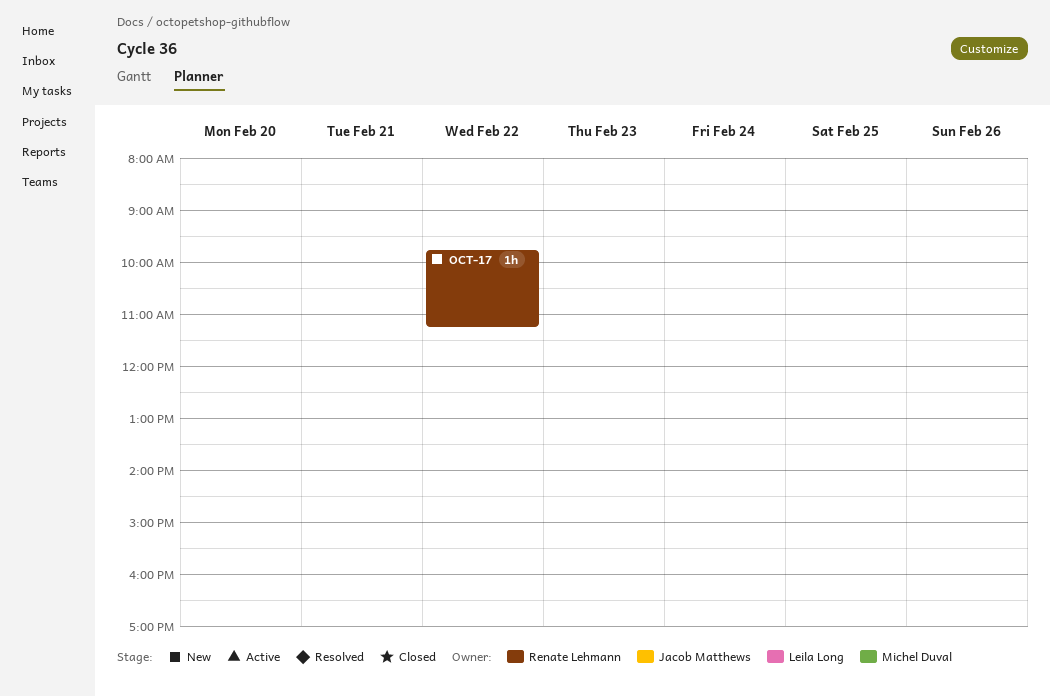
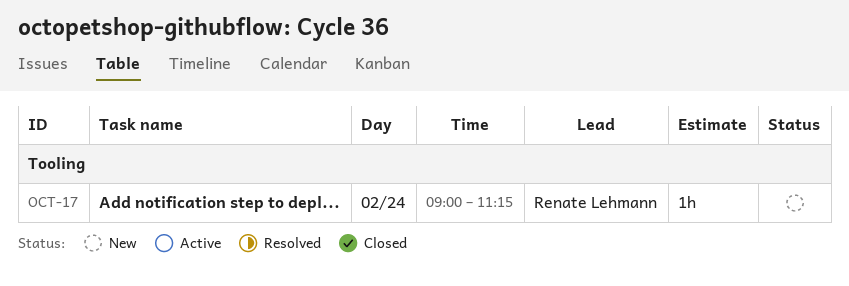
OCT-17, day: Feb 22 -> Feb 24
OCT-17, begins: 09:45 -> 09:00

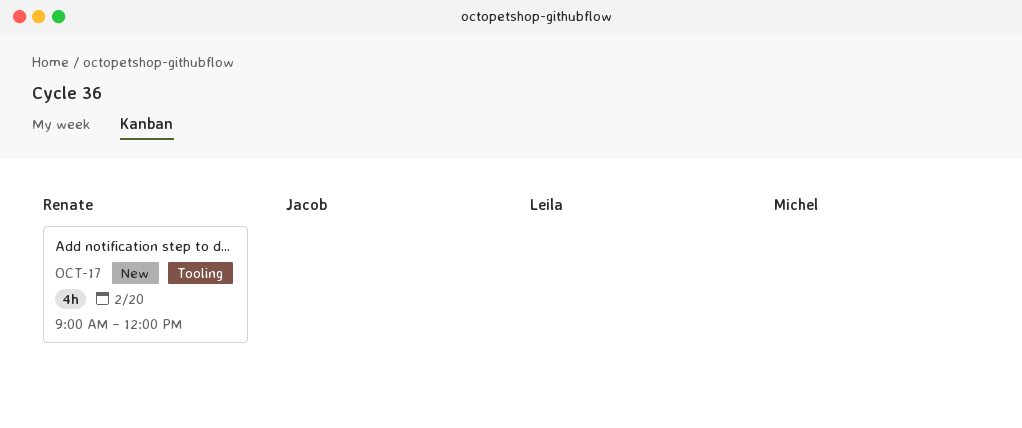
OCT-17, estimate: 1h -> 4h
OCT-17, day: Feb 24 -> Feb 20
OCT-17, ends: 11:15 -> 12:00

